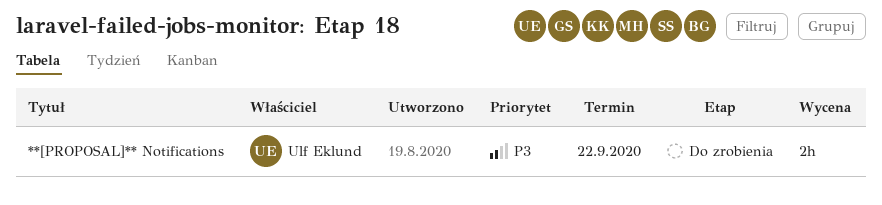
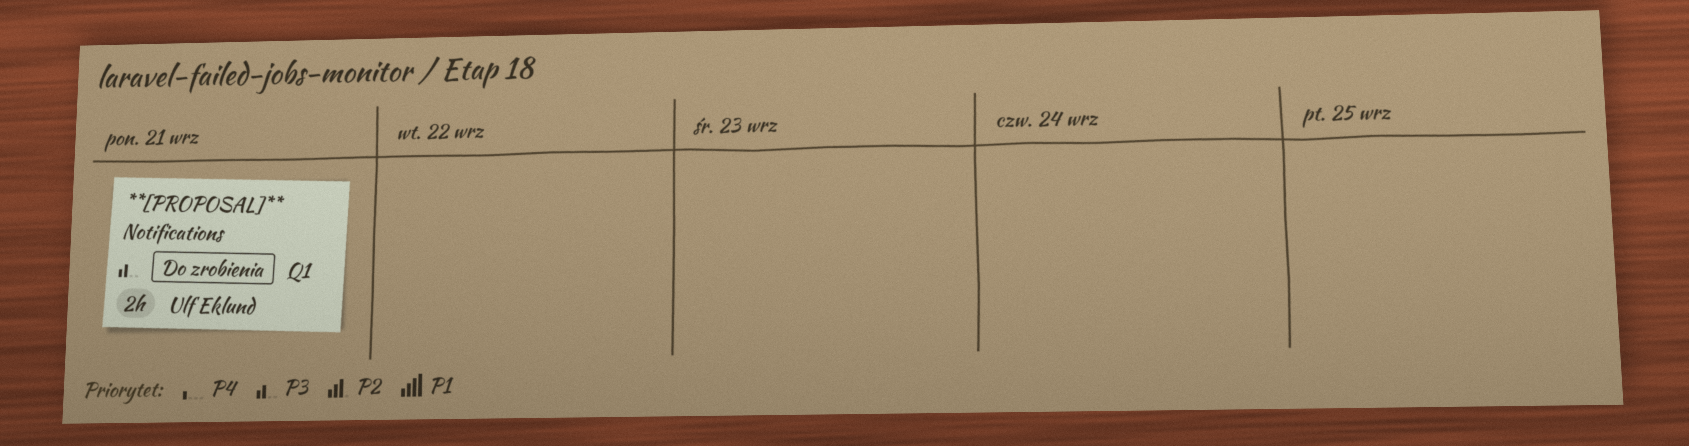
**[PROPOSAL]** Notifications, due: Sep 22 -> Sep 21

